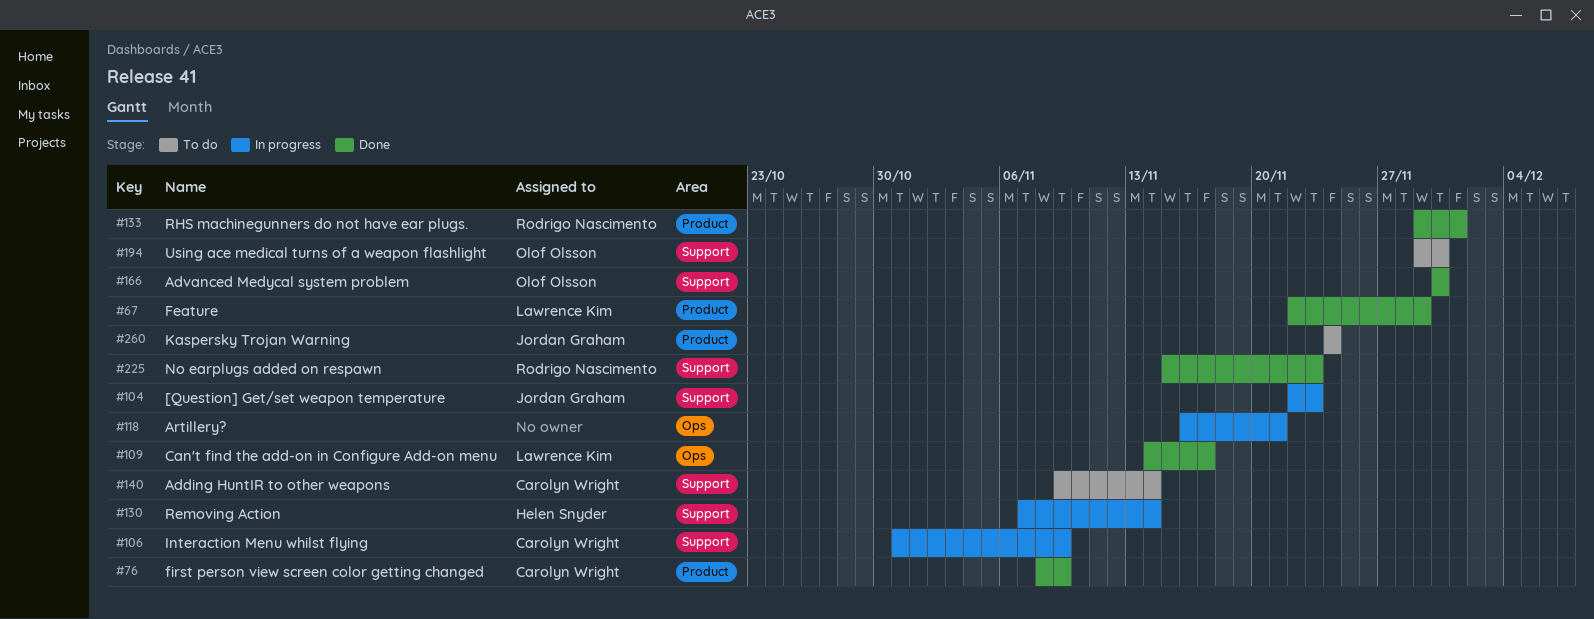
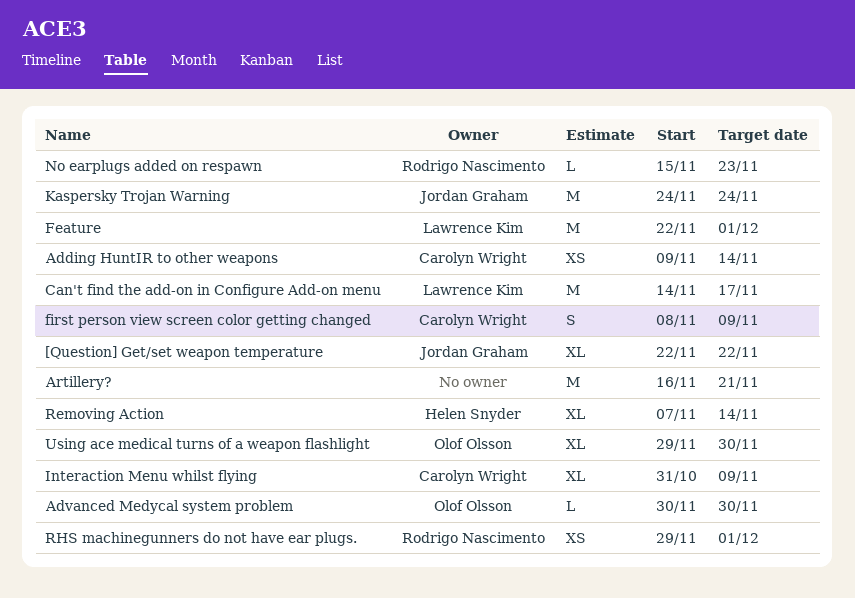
[Question] Get/set weapon temperature, due: Nov 23 -> Nov 22
Feature, due: Nov 29 -> Dec 1

